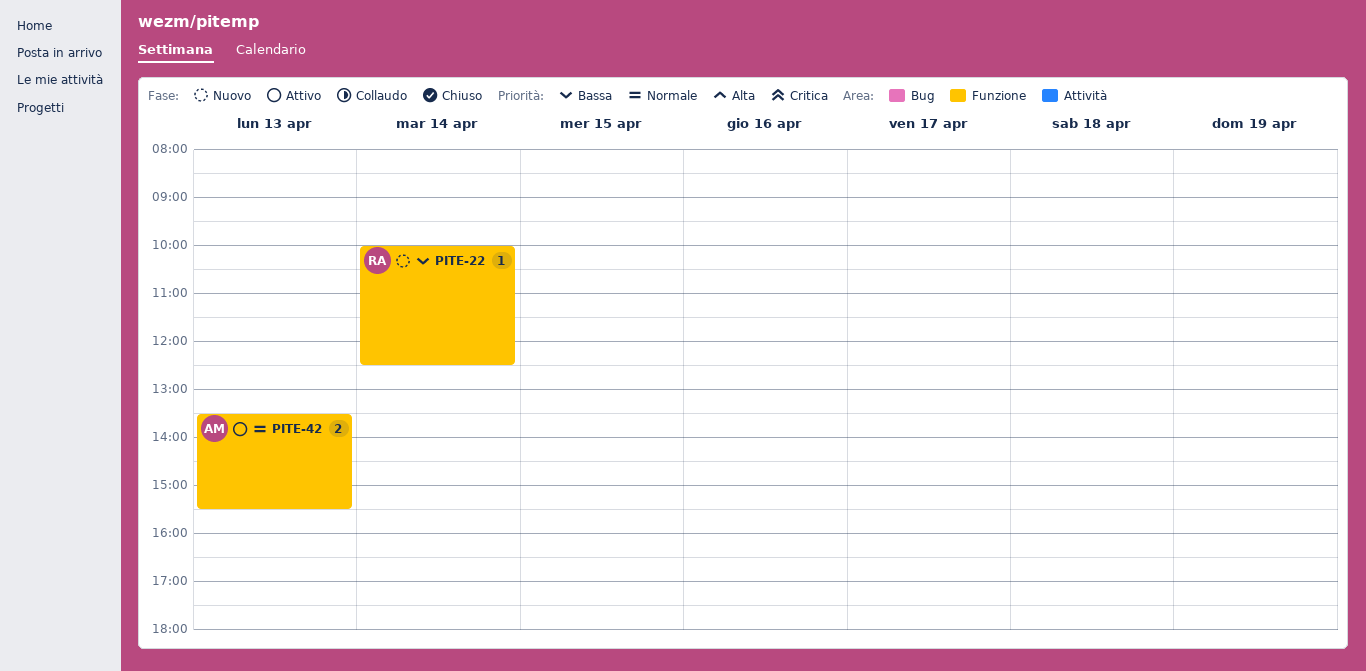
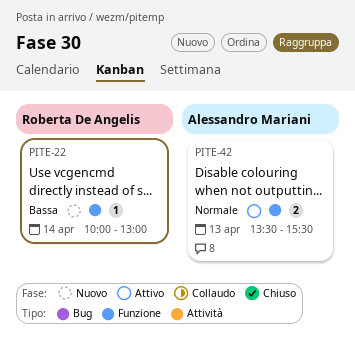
PITE-22, ends: 12:30 -> 13:00

